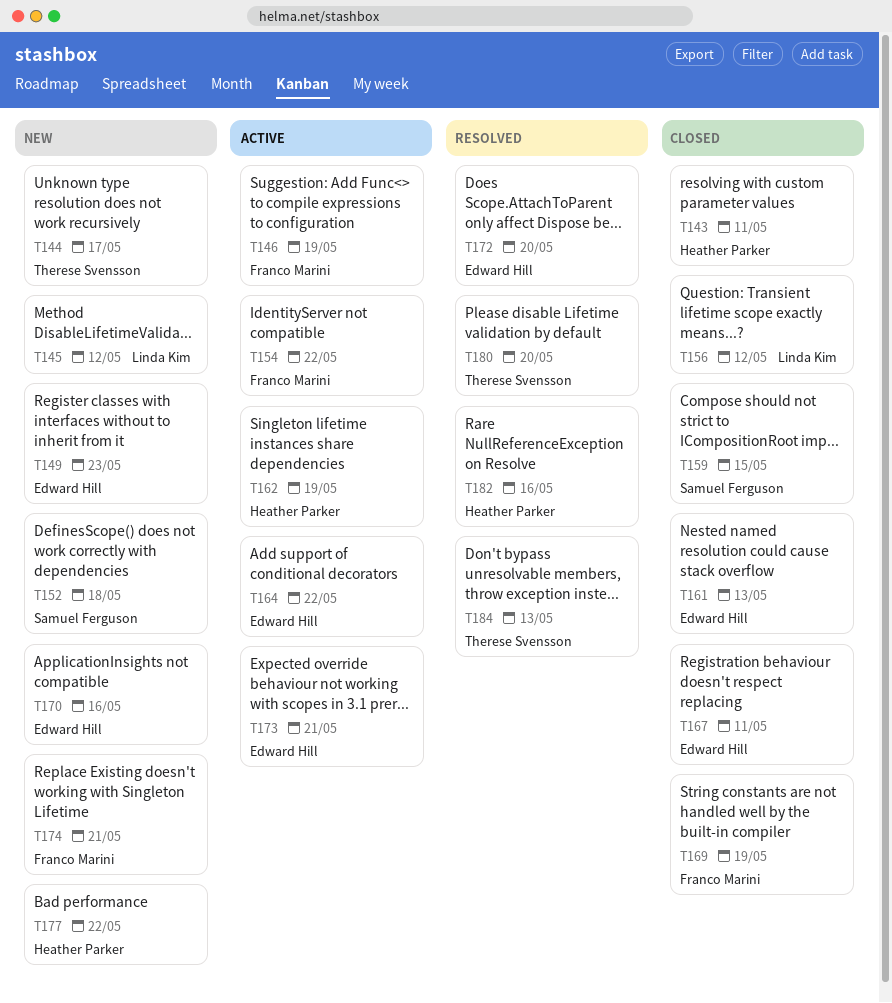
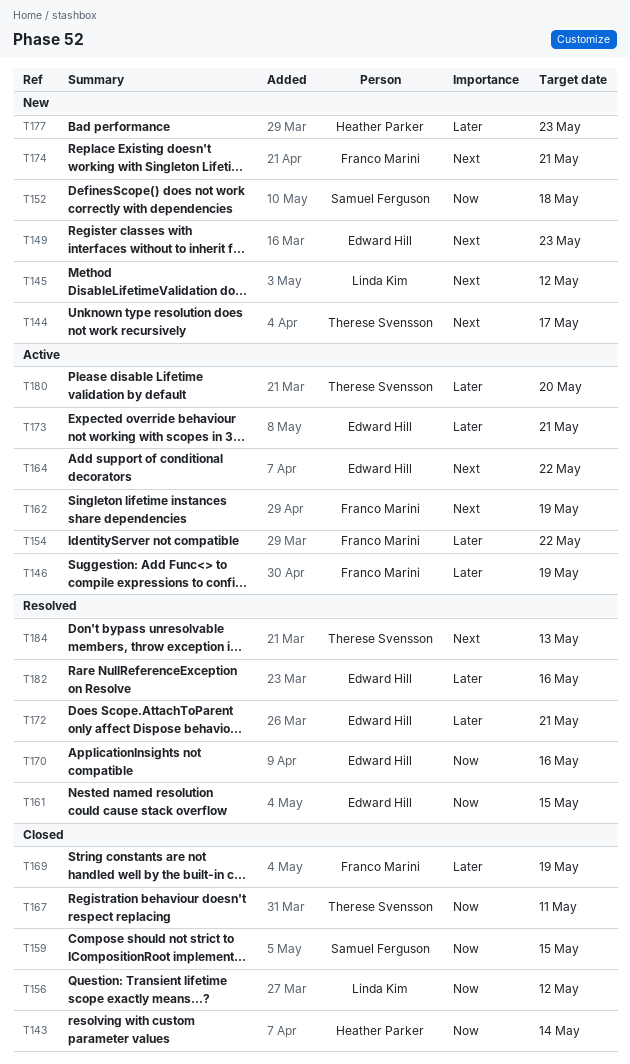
T143, due: May 11 -> May 14
T161, status: Closed -> Resolved
T161, due: May 13 -> May 15
T162, owner: Heather Parker -> Franco Marini
T167, owner: Edward Hill -> Therese Svensson
T170, status: New -> Resolved
T172, due: May 20 -> May 21
T177, due: May 22 -> May 23
T180, status: Resolved -> Active
T182, owner: Heather Parker -> Edward Hill

